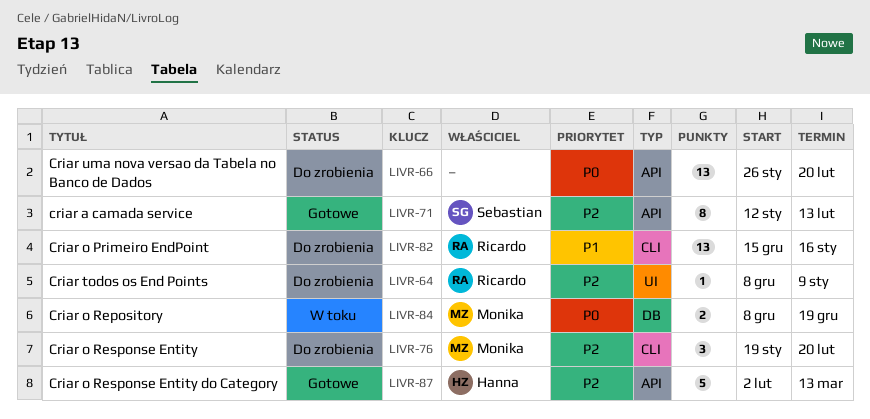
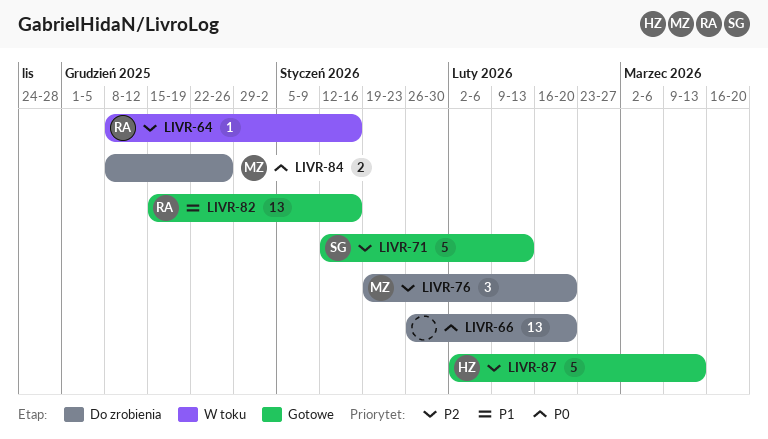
LIVR-64, status: Do zrobienia -> W toku
LIVR-64, due: Jan 9 -> Jan 16
LIVR-71, estimate: 8 -> 5
LIVR-82, status: Do zrobienia -> Gotowe
LIVR-84, status: W toku -> Do zrobienia
LIVR-84, due: Dec 19 -> Dec 26

